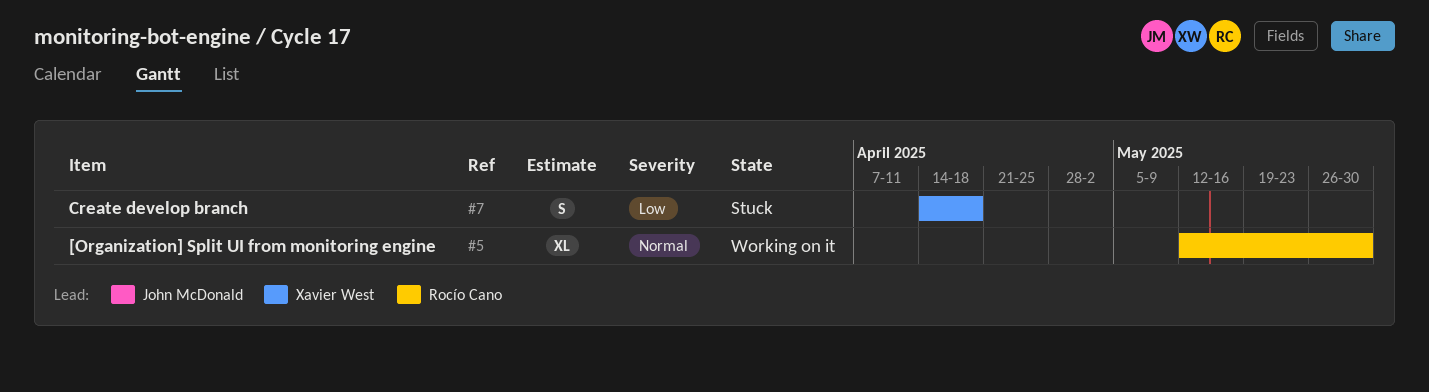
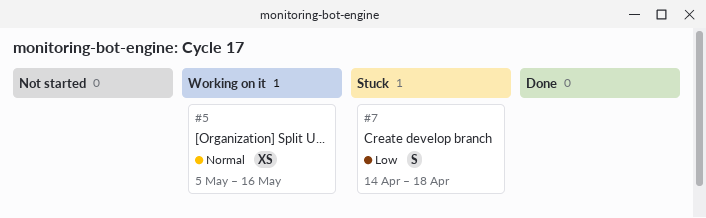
#5, estimate: XL -> XS
#5, start: May 12 -> May 5
#5, due: May 30 -> May 16

